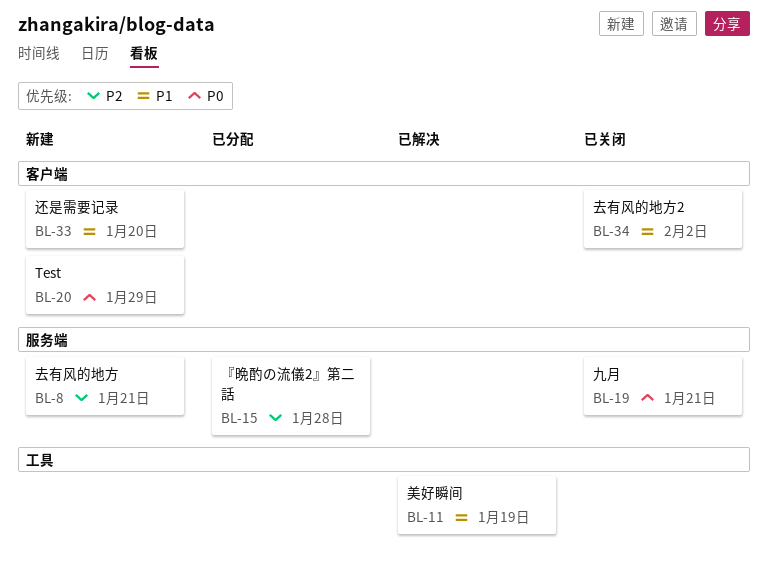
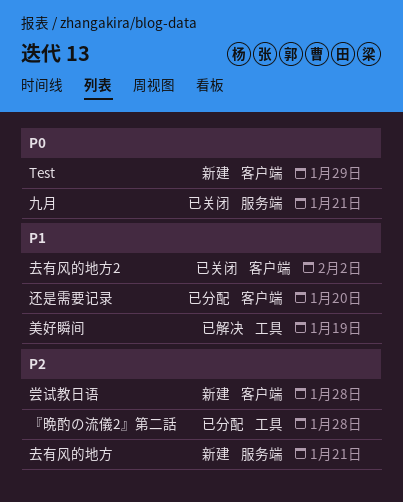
『晩酌の流儀2』第二話, label: 服务端 -> 工具
尝试教日语: none -> present
还是需要记录, status: 新建 -> 已分配

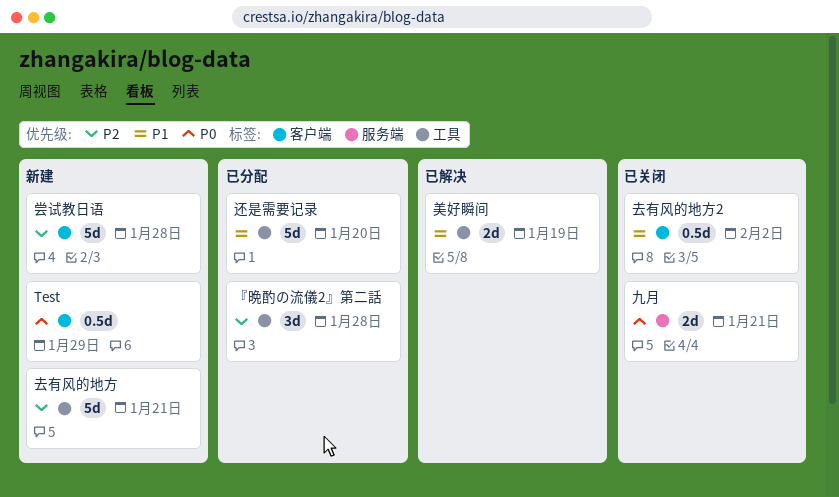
去有风的地方, label: 服务端 -> 工具
还是需要记录, label: 客户端 -> 工具

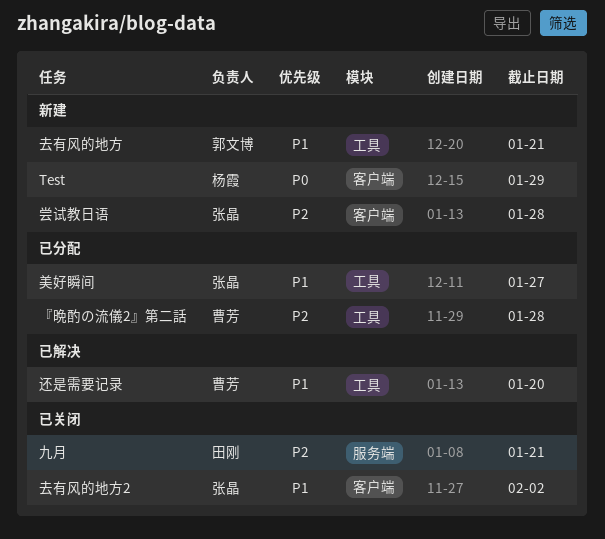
九月, priority: P0 -> P2
去有风的地方, priority: P2 -> P1
美好瞬间, status: 已解决 -> 已分配
美好瞬间, due: Jan 19 -> Jan 27
还是需要记录, status: 已分配 -> 已解决

